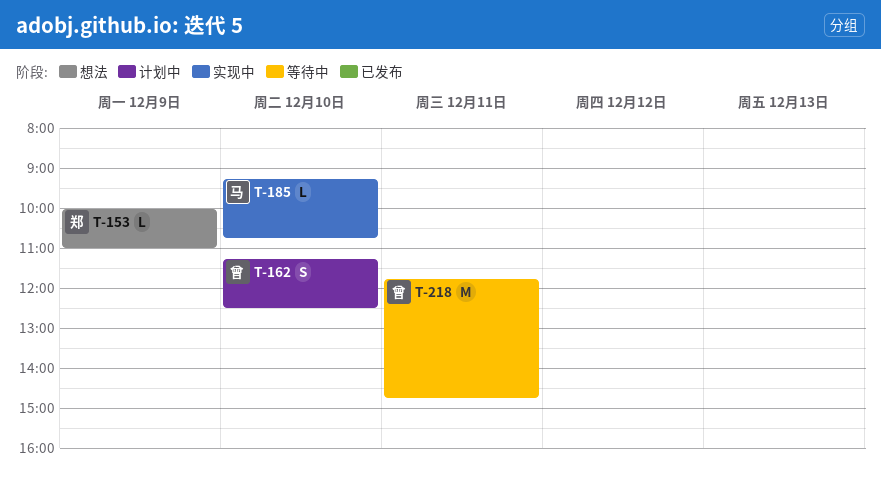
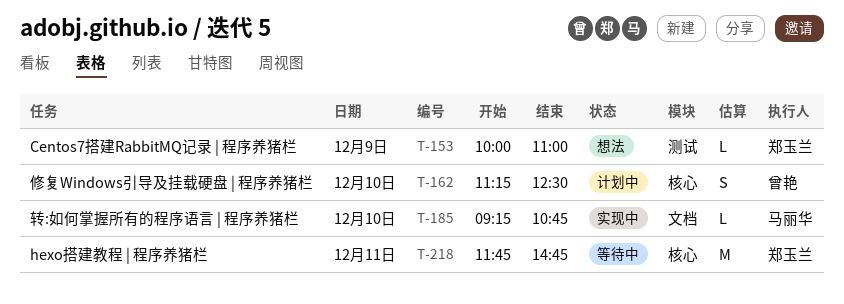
T-218, owner: 曾艳 -> 郑玉兰

